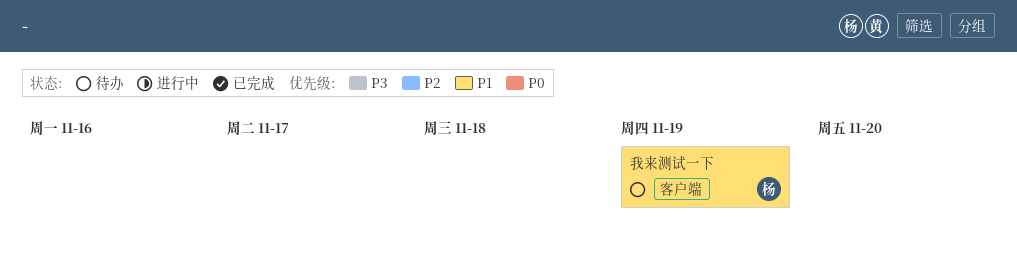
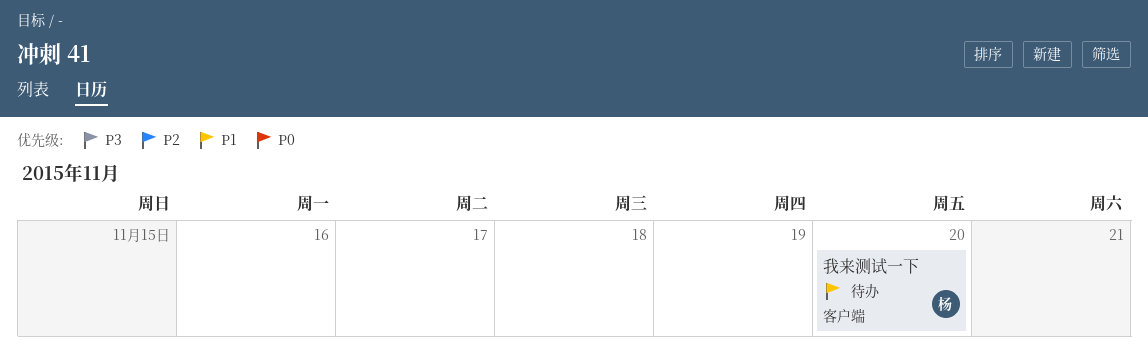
我来测试一下, due: Nov 19 -> Nov 20

